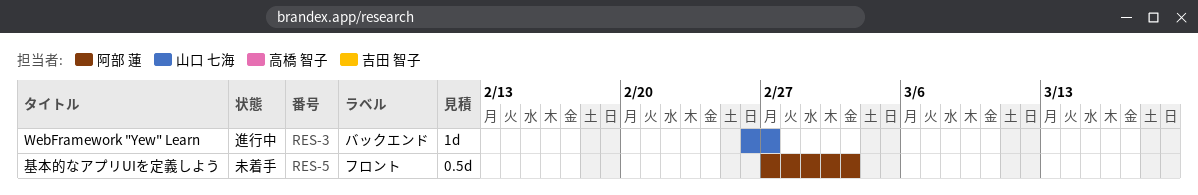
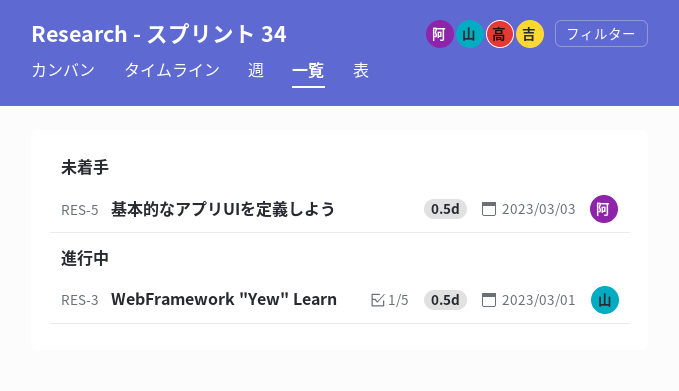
RES-3, estimate: 1d -> 0.5d
RES-3, due: Feb 27 -> Mar 1

